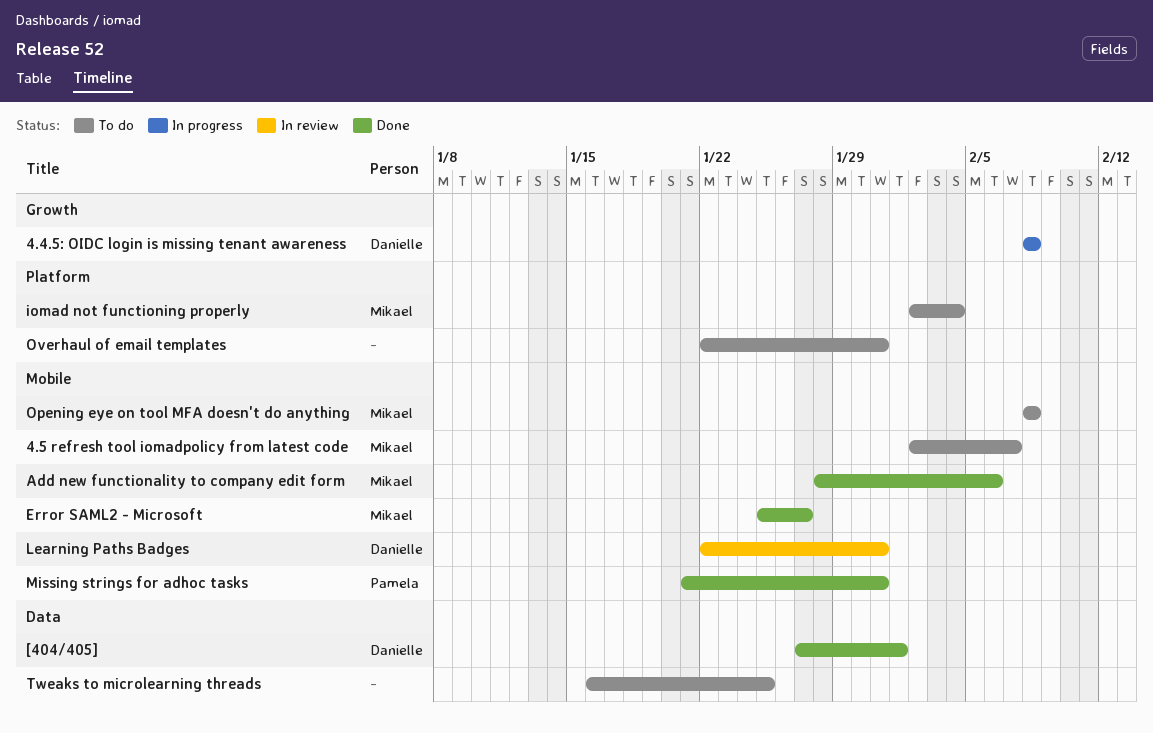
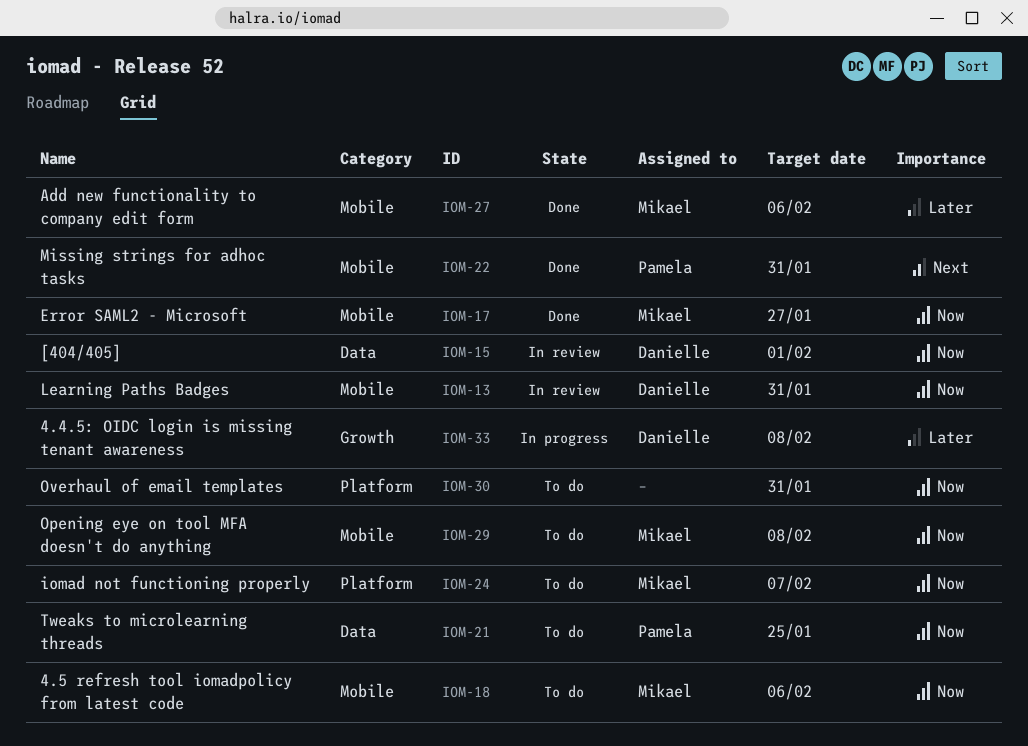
4.5 refresh tool iomadpolicy from latest code, due: Feb 7 -> Feb 6
[404/405], status: Done -> In review
iomad not functioning properly, due: Feb 4 -> Feb 7
Tweaks to microlearning threads, owner: none -> Pamela

